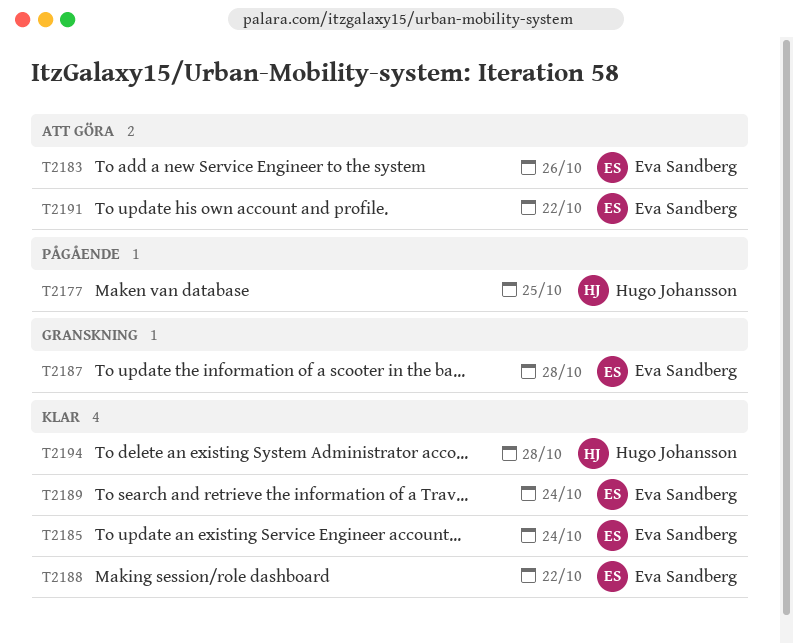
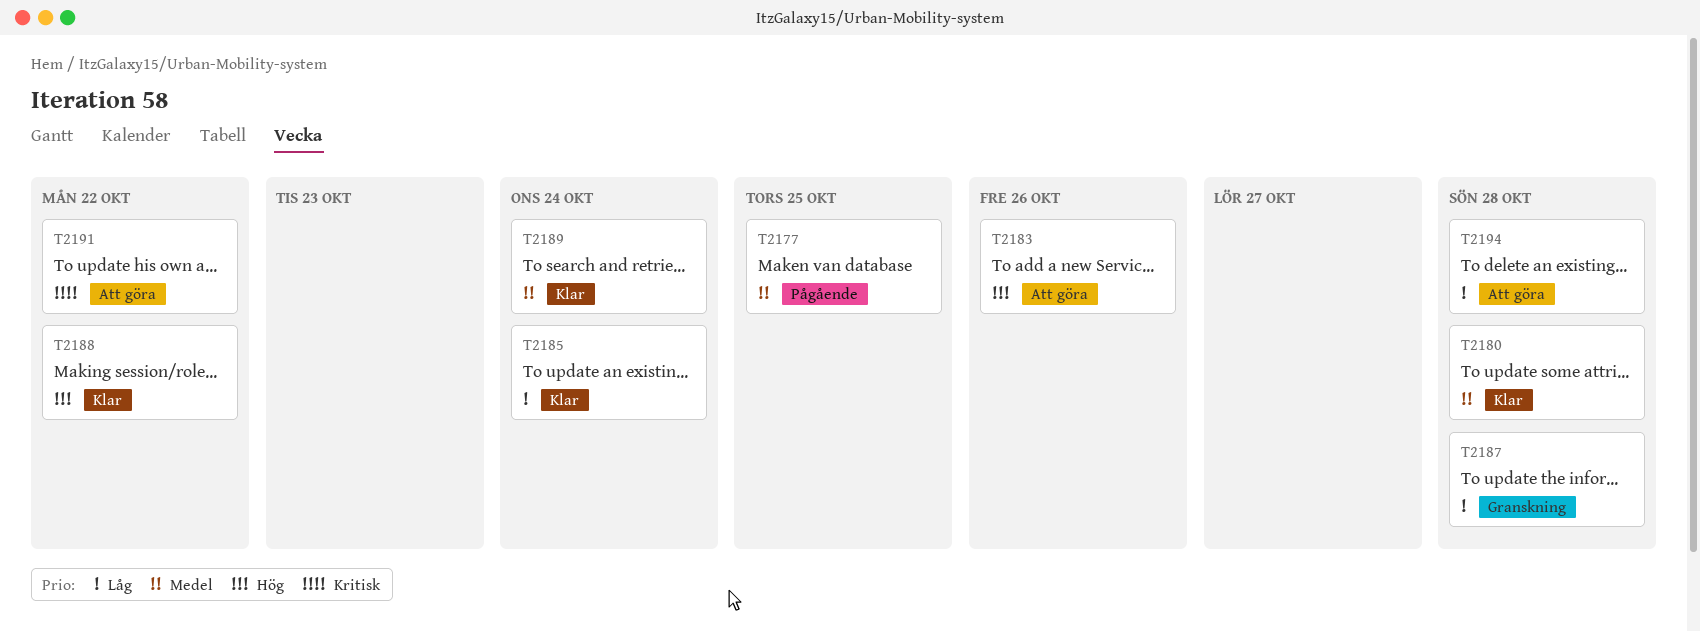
T2180: none -> present
T2194, status: Klar -> Att göra

